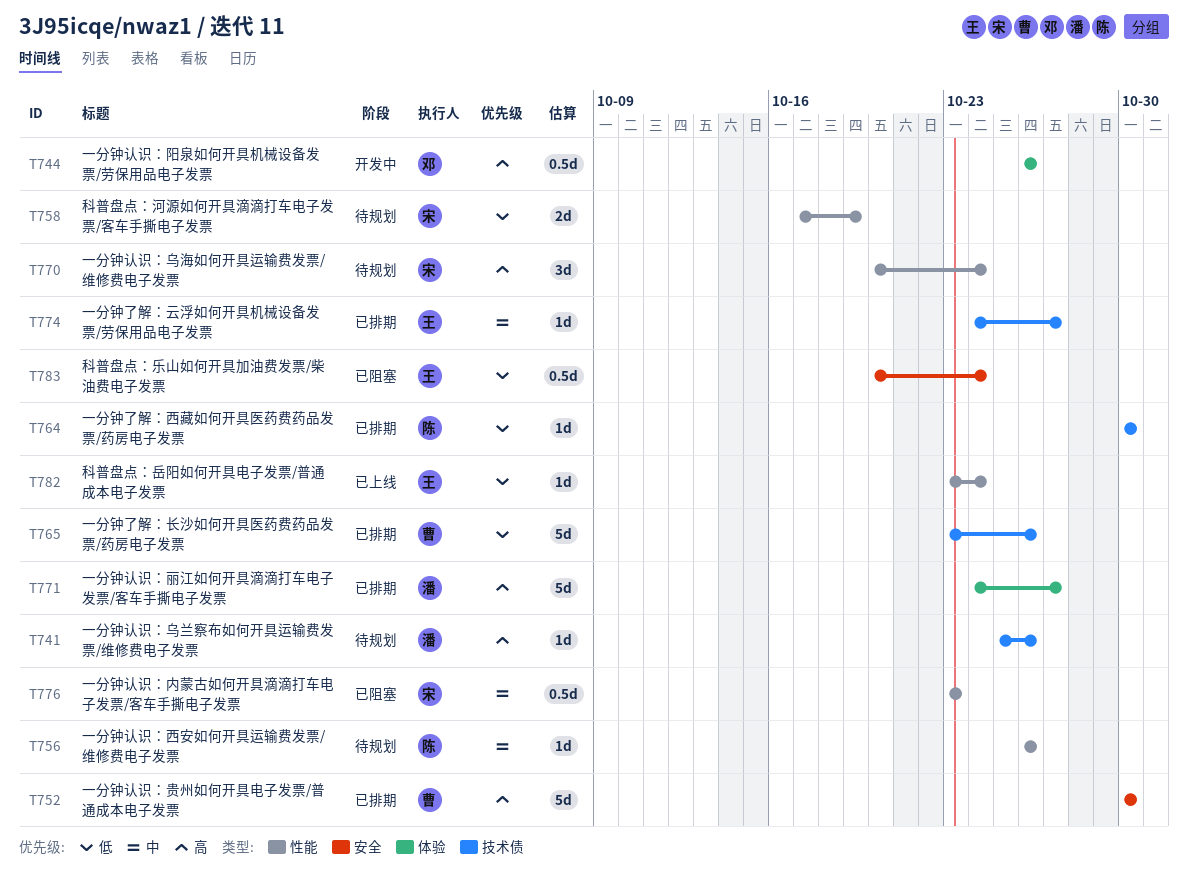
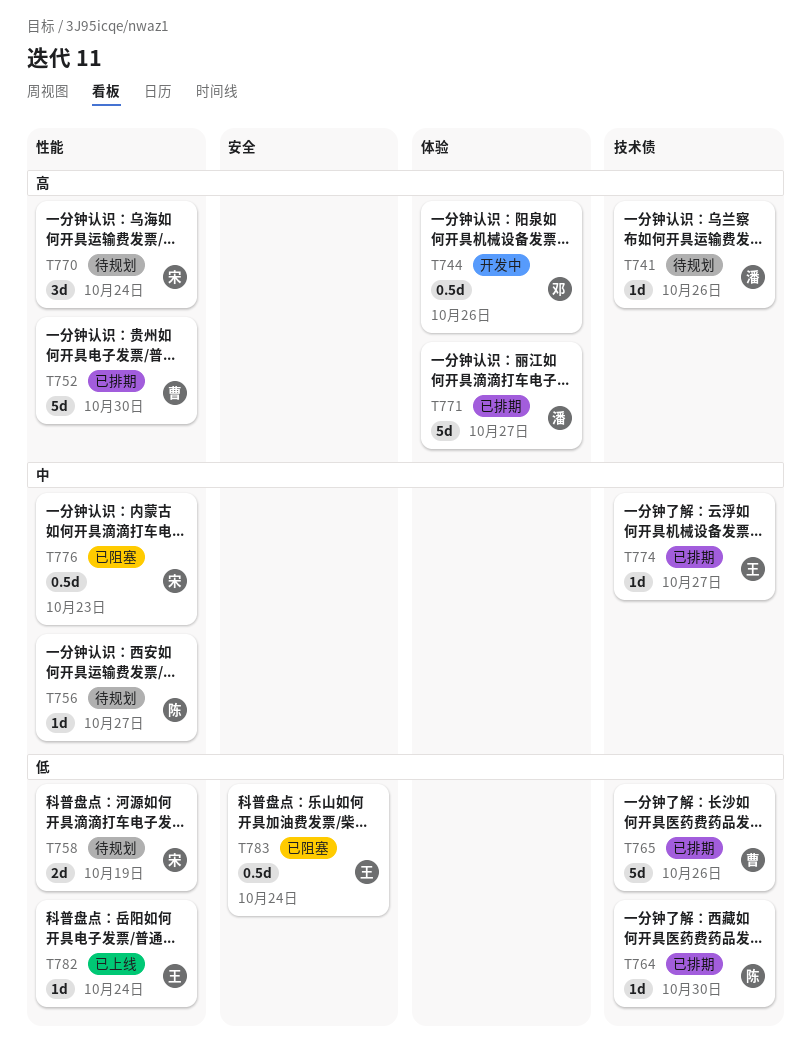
T752, label: 安全 -> 性能
T756, due: Oct 26 -> Oct 27

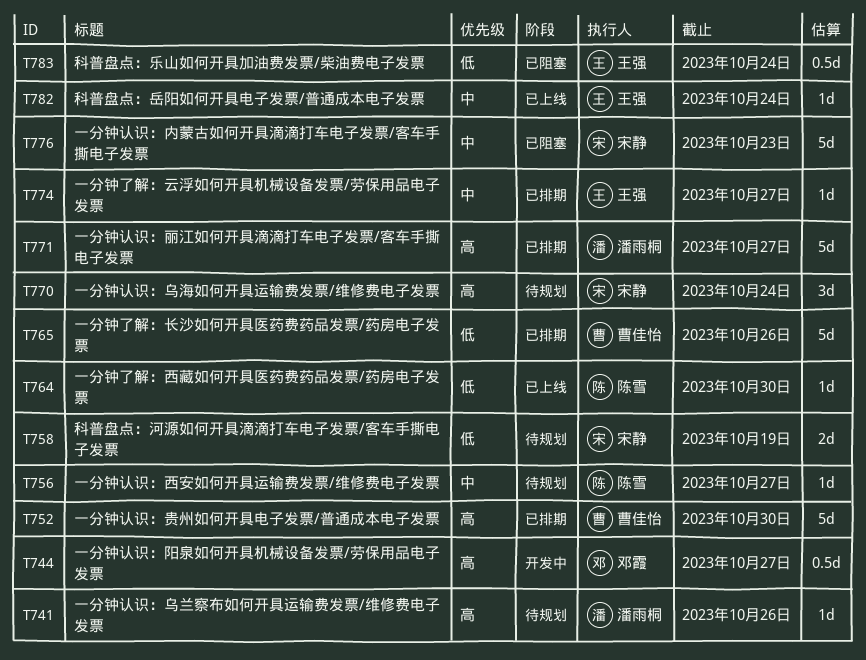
T744, due: Oct 26 -> Oct 27
T764, status: 已排期 -> 已上线
T776, estimate: 0.5d -> 5d
T782, priority: 低 -> 中

